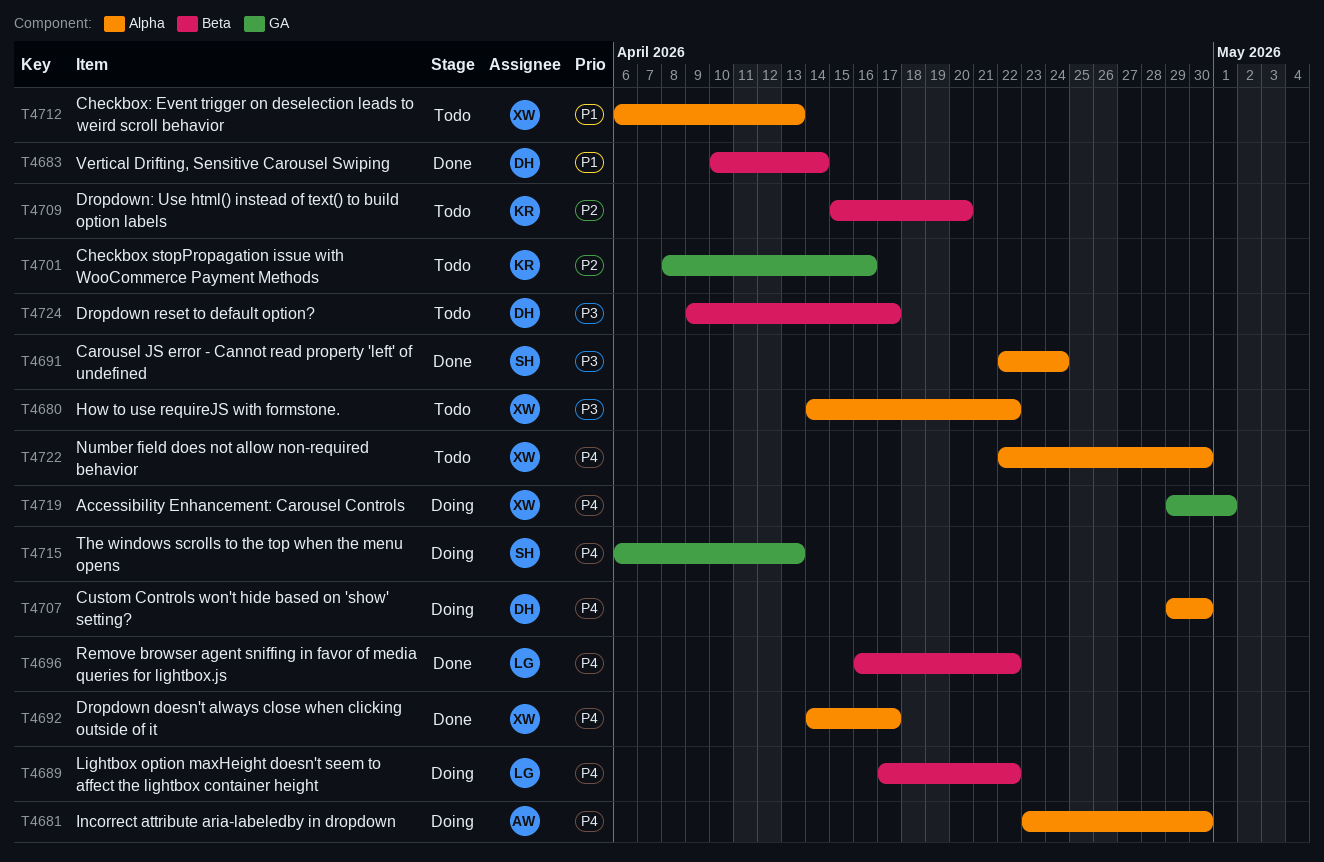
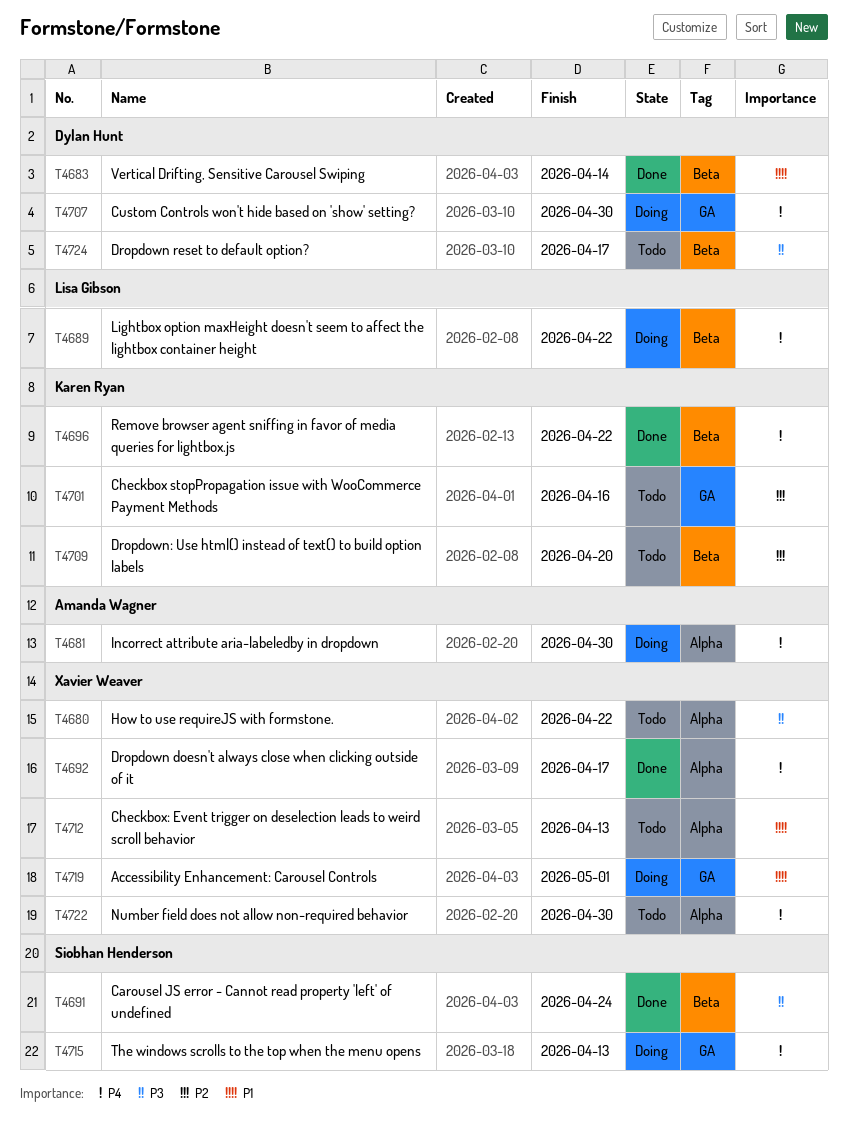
T4691, label: Alpha -> Beta
T4696, owner: Lisa Gibson -> Karen Ryan
T4707, label: Alpha -> GA
T4719, priority: P4 -> P1

